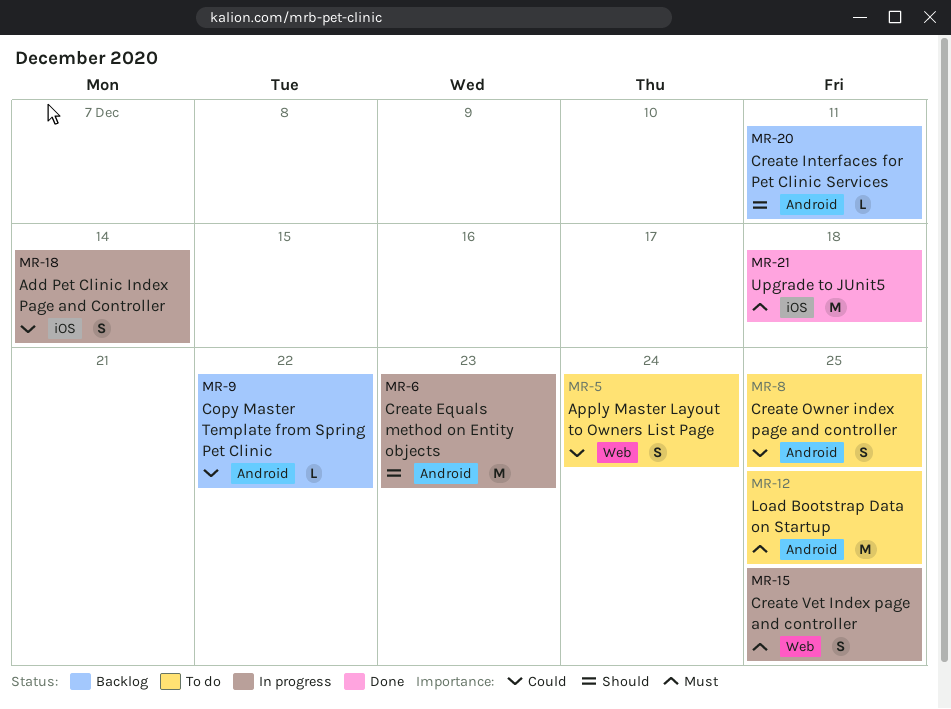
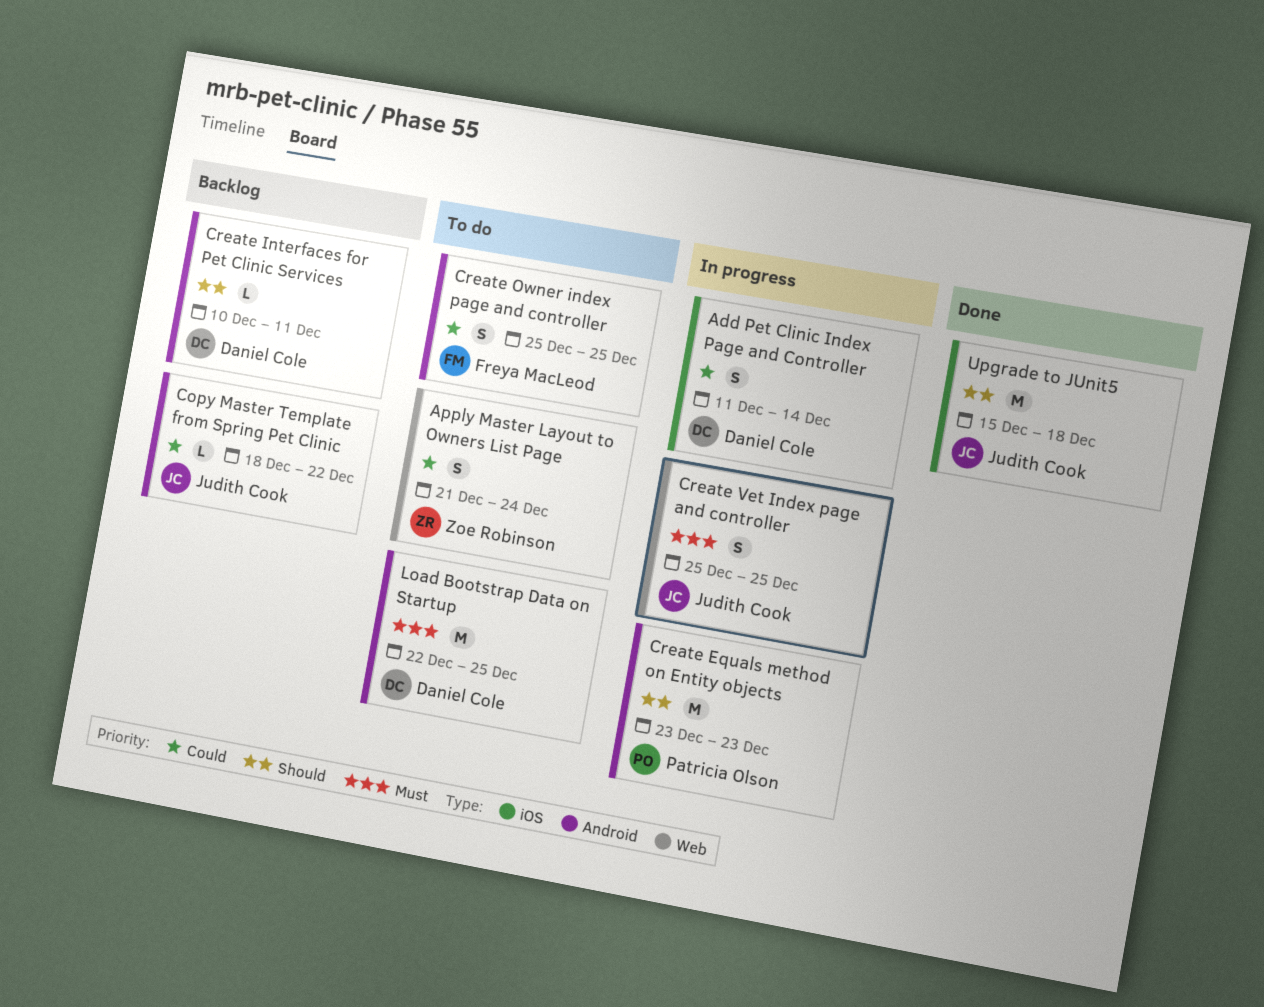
Upgrade to JUnit5, priority: Must -> Should

